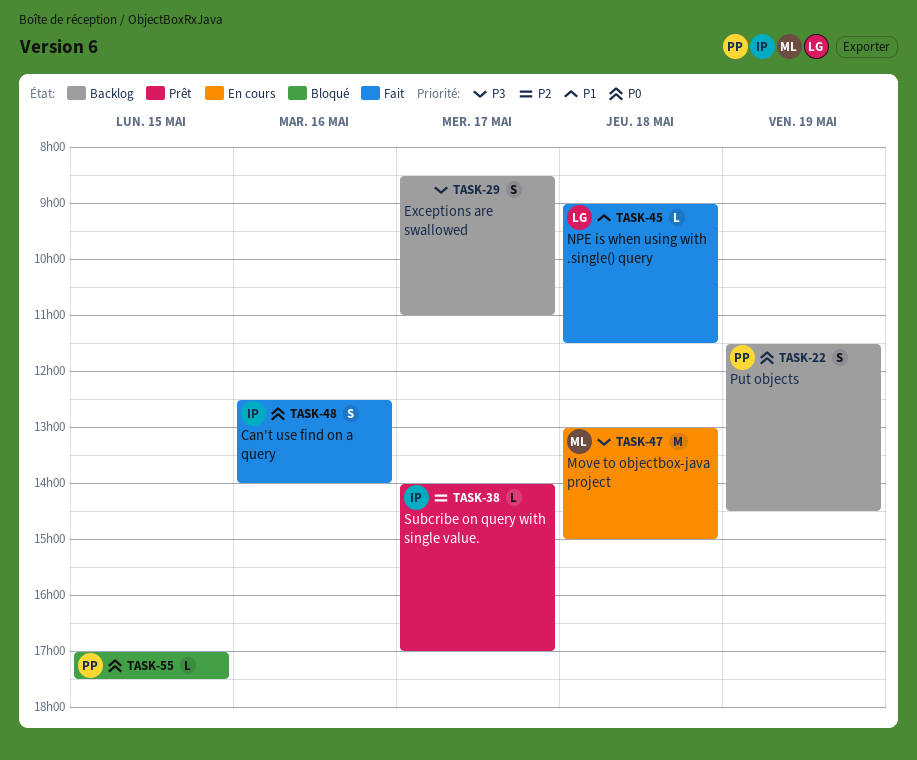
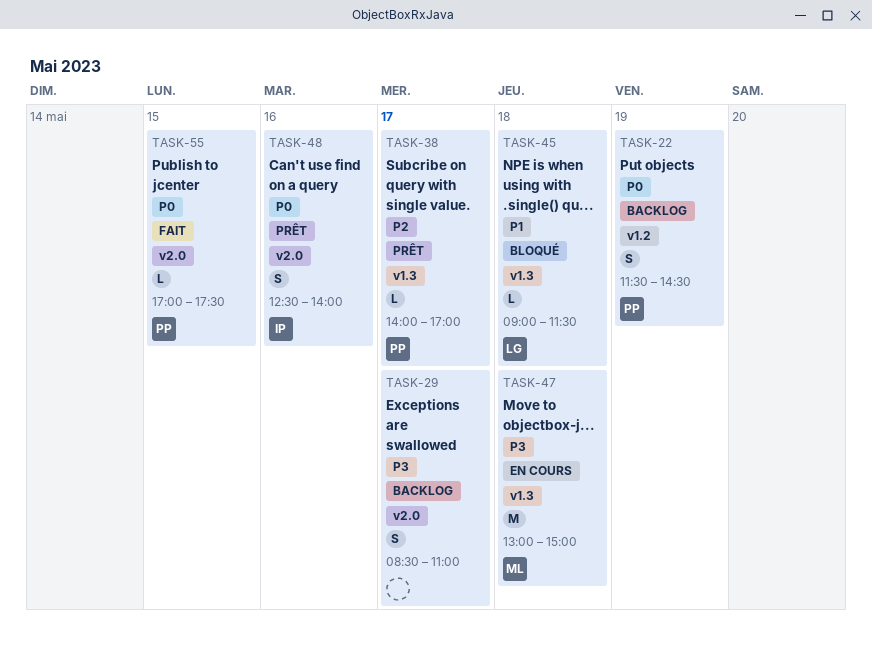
TASK-38, owner: IP -> PP
TASK-45, status: Fait -> Bloqué
TASK-48, status: Fait -> Prêt
TASK-55, status: Bloqué -> Fait

